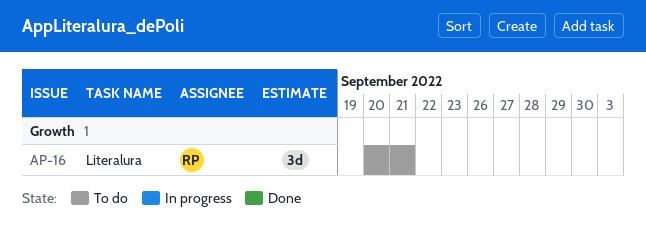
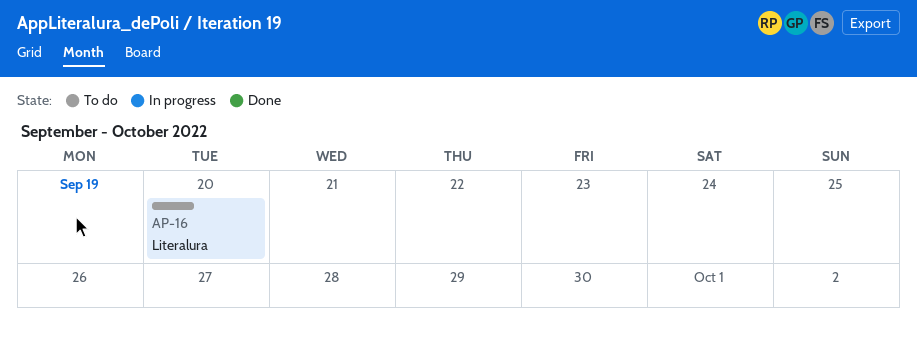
AP-16, due: Sep 21 -> Sep 20

